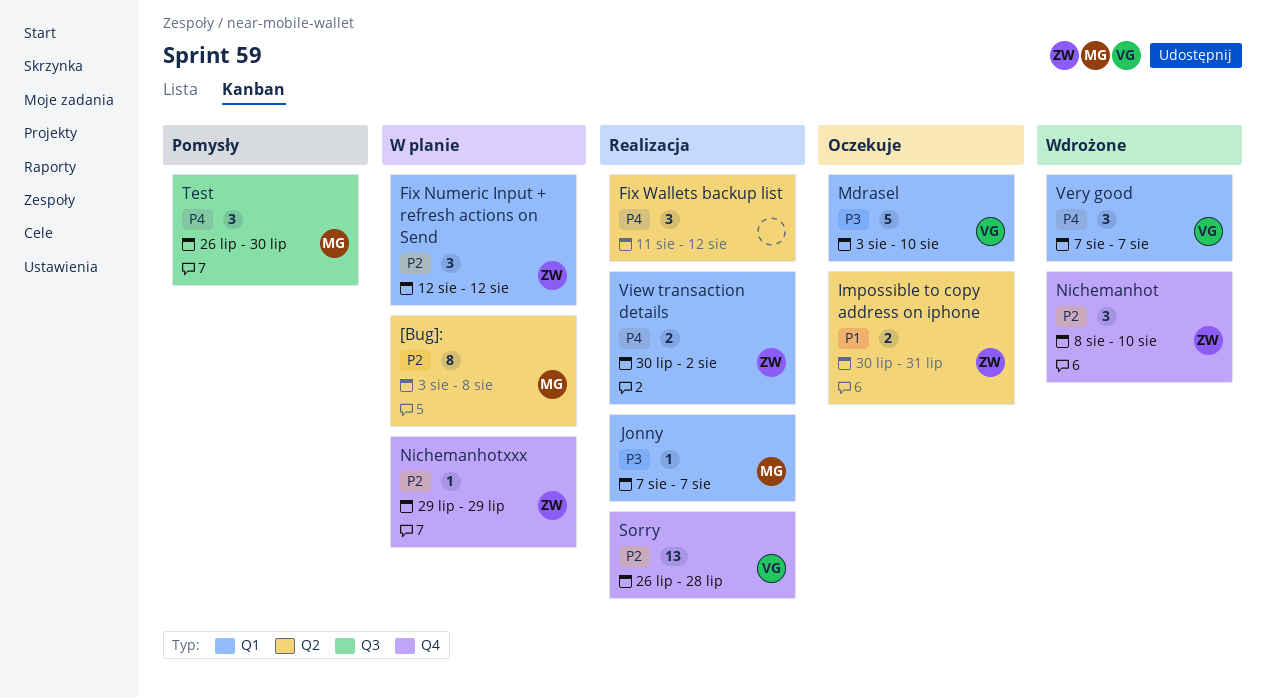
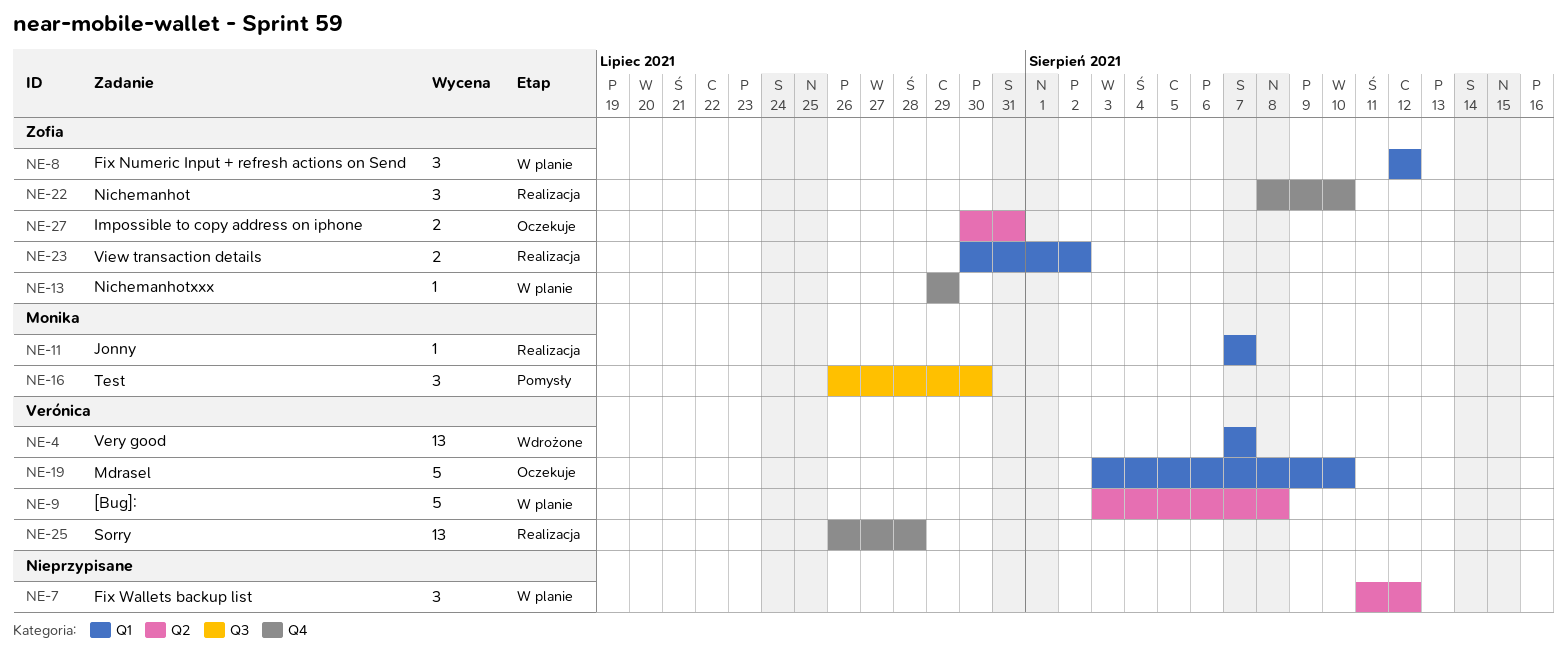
[Bug]:, owner: Monika -> Verónica
[Bug]:, estimate: 8 -> 5
Fix Wallets backup list, status: Realizacja -> W planie
Nichemanhot, status: Wdrożone -> Realizacja
Very good, estimate: 3 -> 13

